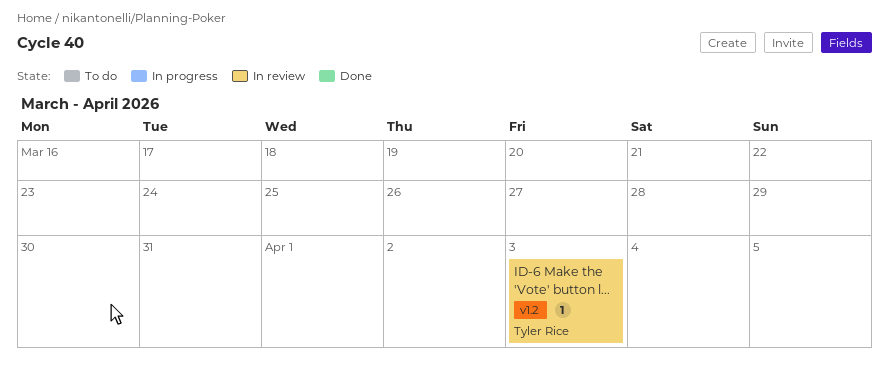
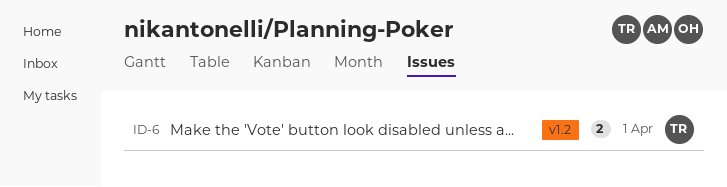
ID-6, estimate: 1 -> 2
ID-6, due: Apr 3 -> Apr 1

